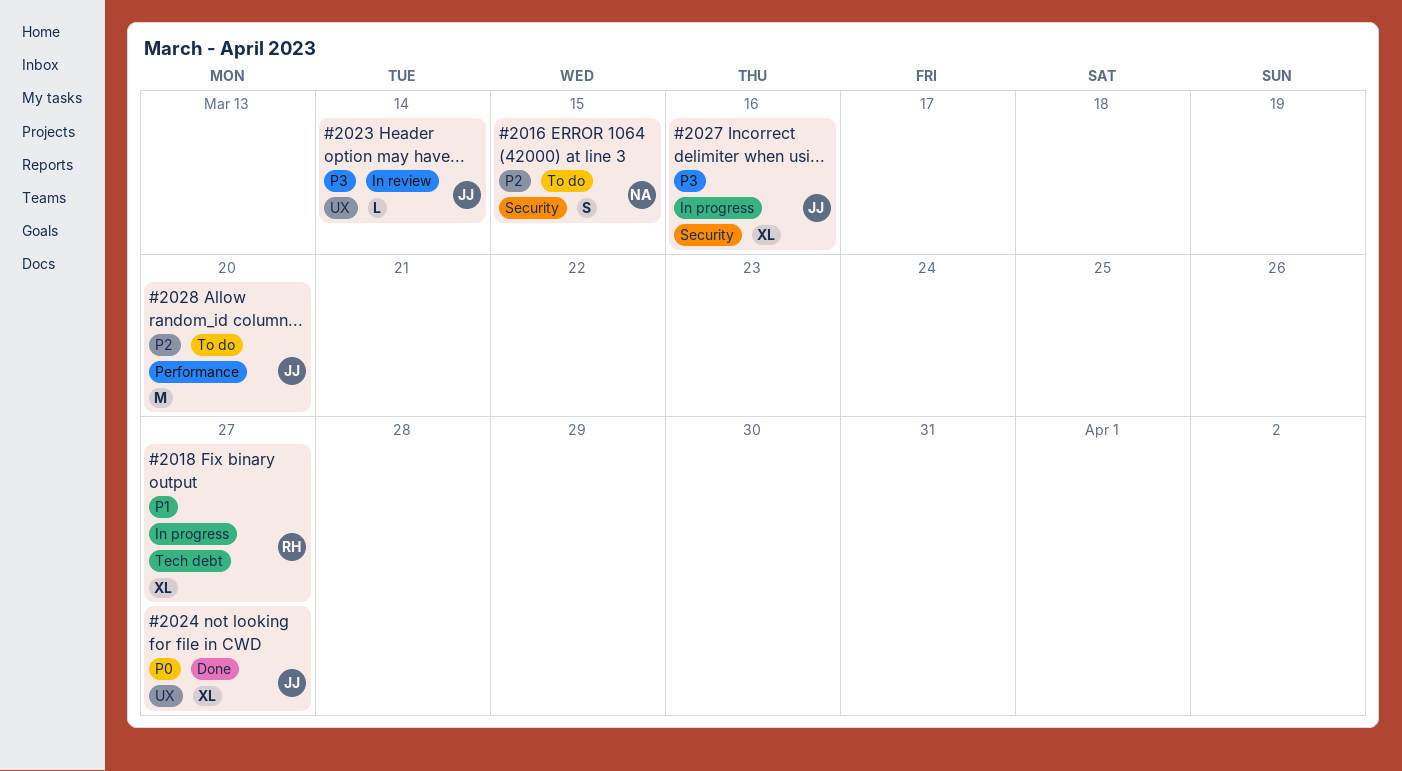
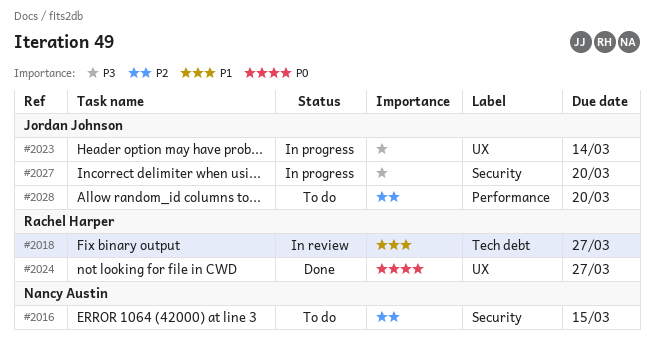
#2018, status: In progress -> In review
#2023, status: In review -> In progress
#2024, owner: Jordan Johnson -> Rachel Harper
#2027, due: Mar 16 -> Mar 20

